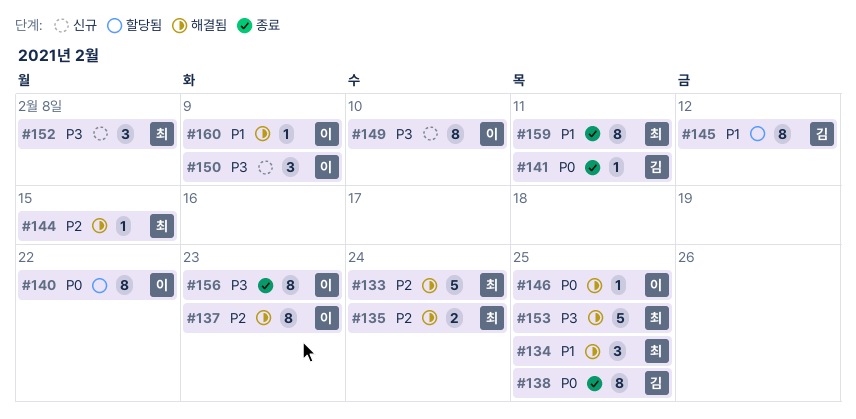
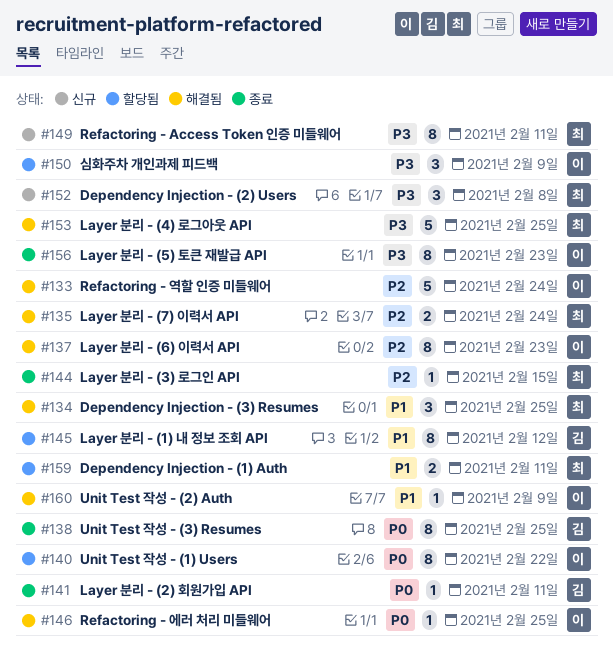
#133, owner: 최 -> 이
#144, status: 해결됨 -> 종료
#149, owner: 이 -> 최
#149, due: Feb 10 -> Feb 11
#150, status: 신규 -> 할당됨
#159, status: 종료 -> 할당됨
#159, estimate: 8 -> 2

